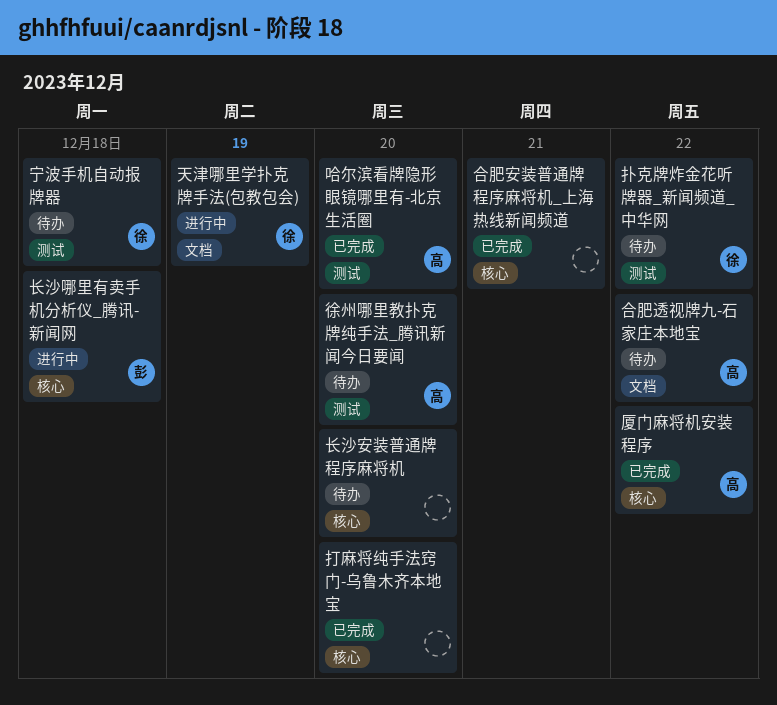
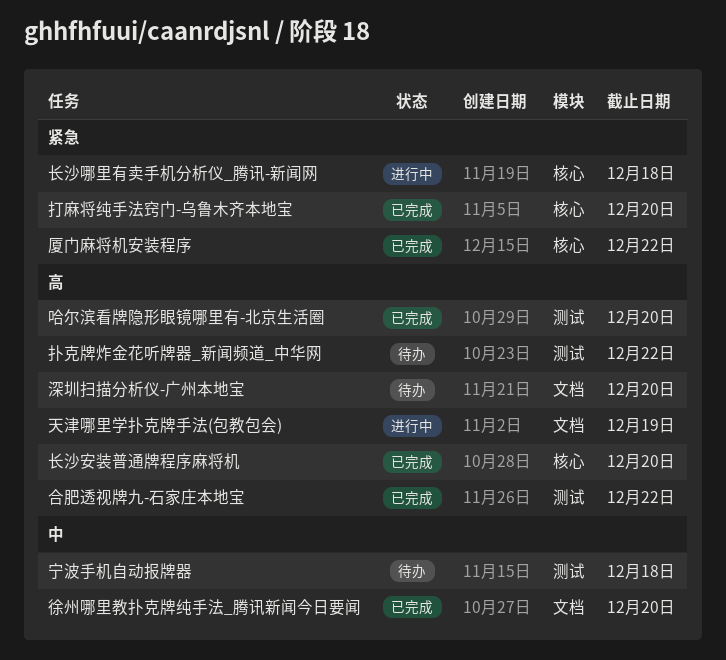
合肥安装普通牌程序麻将机_上海热线新闻频道: present -> none
合肥透视牌九-石家庄本地宝, status: 待办 -> 已完成
合肥透视牌九-石家庄本地宝, label: 文档 -> 测试
徐州哪里教扑克牌纯手法_腾讯新闻今日要闻, status: 待办 -> 已完成
徐州哪里教扑克牌纯手法_腾讯新闻今日要闻, label: 测试 -> 文档
深圳扫描分析仪-广州本地宝: none -> present
长沙安装普通牌程序麻将机, status: 待办 -> 已完成

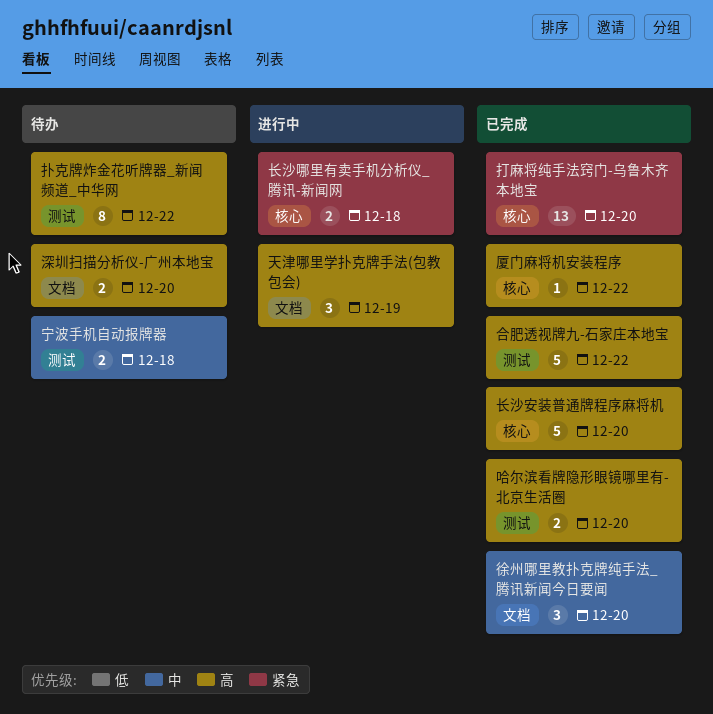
厦门麻将机安装程序, priority: 紧急 -> 高

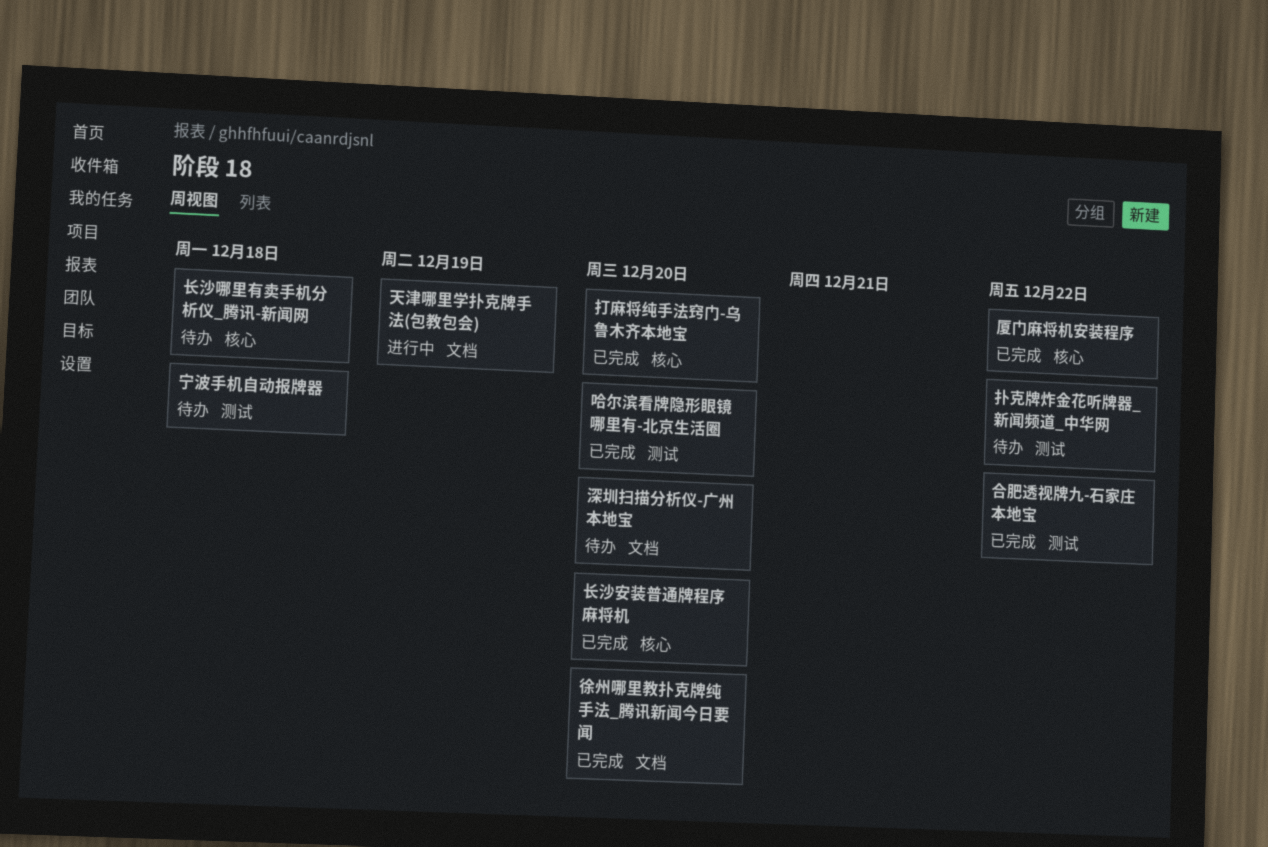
长沙哪里有卖手机分析仪_腾讯-新闻网, status: 进行中 -> 待办

